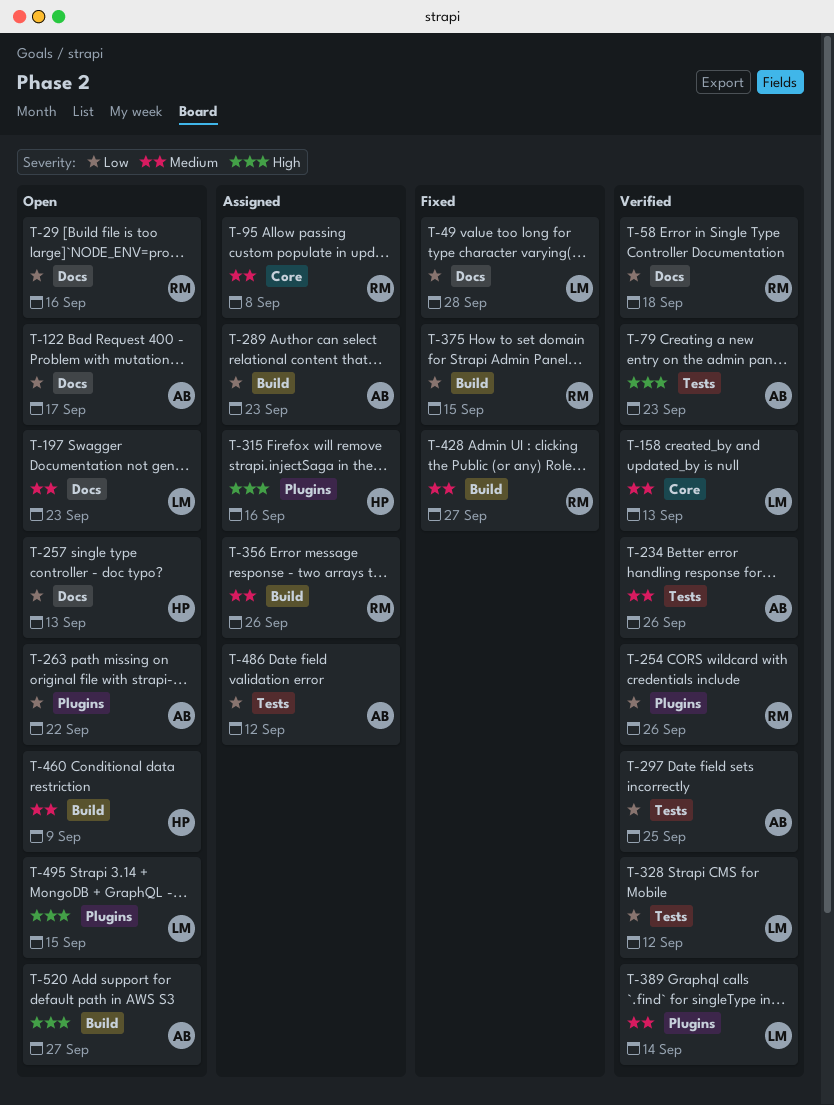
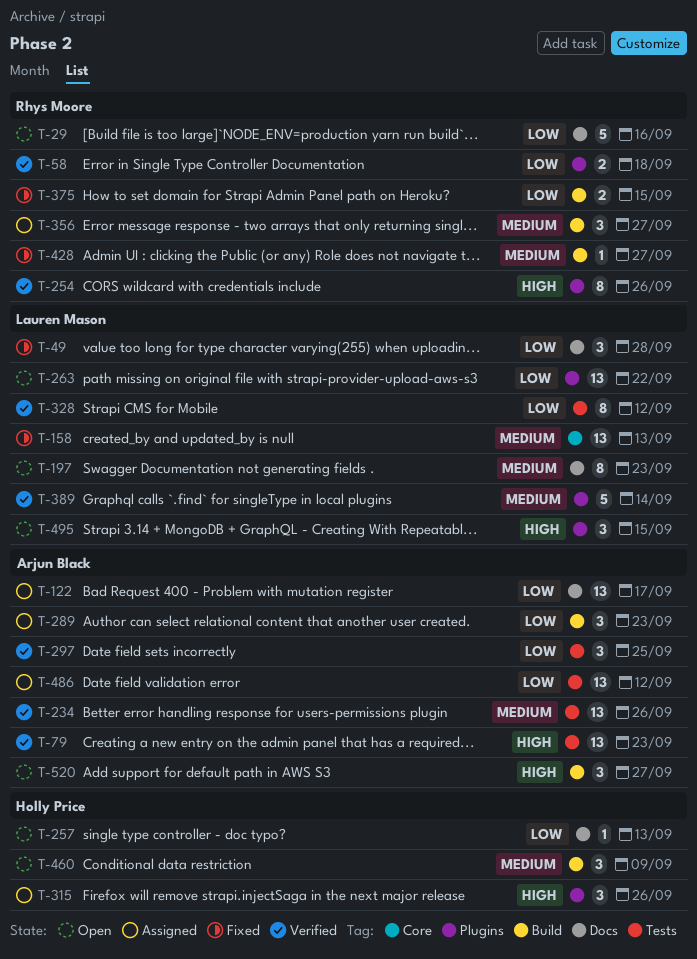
T-58, label: Docs -> Plugins
T-95: present -> none
T-122, status: Open -> Assigned
T-158, status: Verified -> Fixed
T-254, priority: Low -> High
T-263, owner: Arjun Black -> Lauren Mason
T-315, due: Sep 16 -> Sep 26
T-356, due: Sep 26 -> Sep 27

